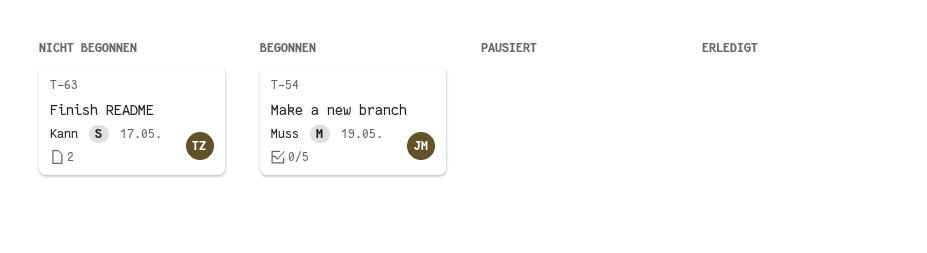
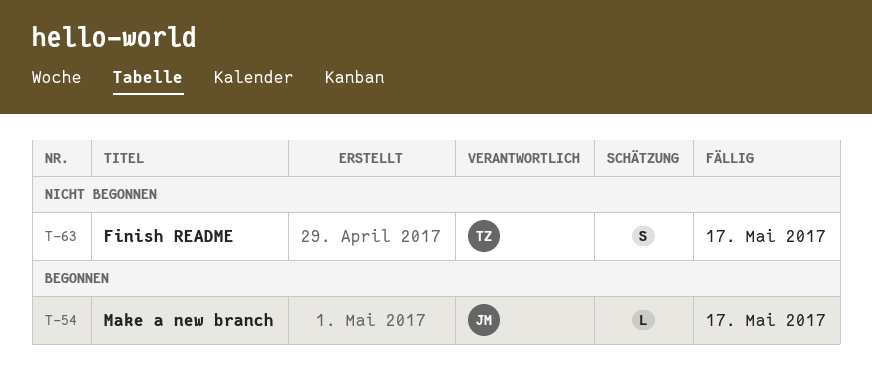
T-54, estimate: M -> L
T-54, due: May 19 -> May 17

